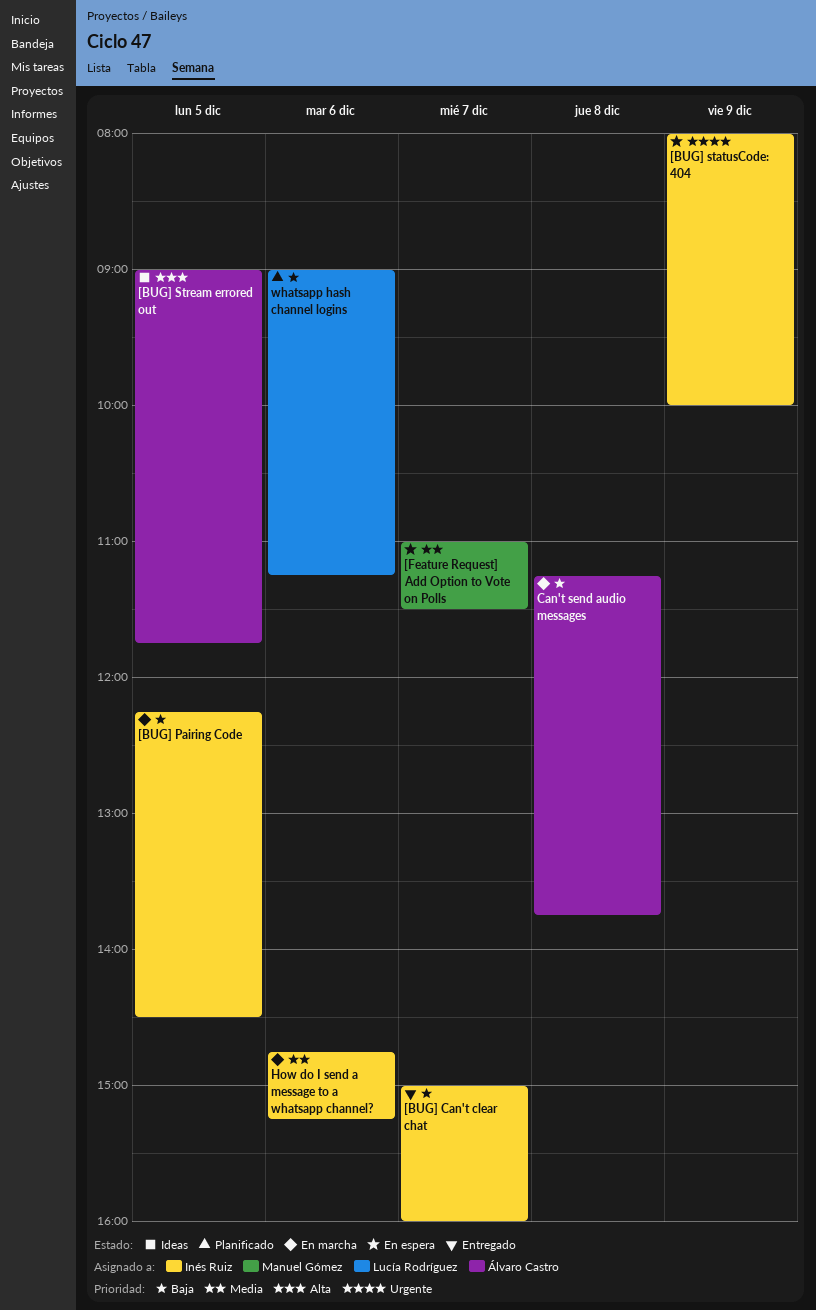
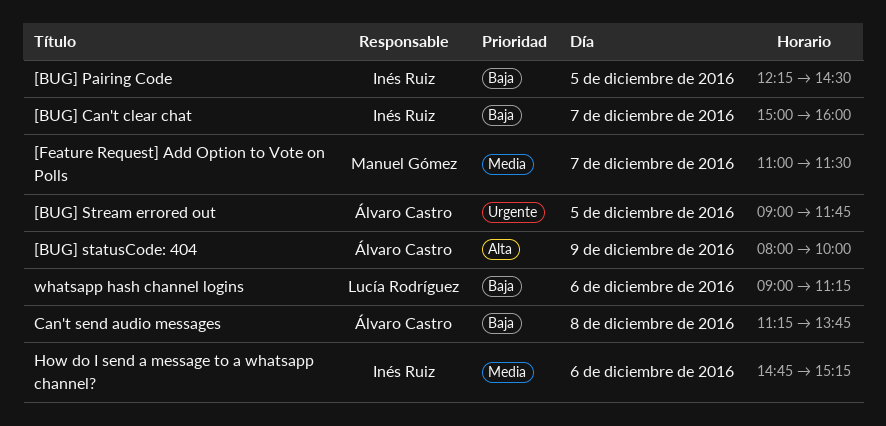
[BUG] statusCode: 404, owner: Inés Ruiz -> Álvaro Castro
[BUG] statusCode: 404, priority: Urgente -> Alta
[BUG] Stream errored out, priority: Alta -> Urgente

